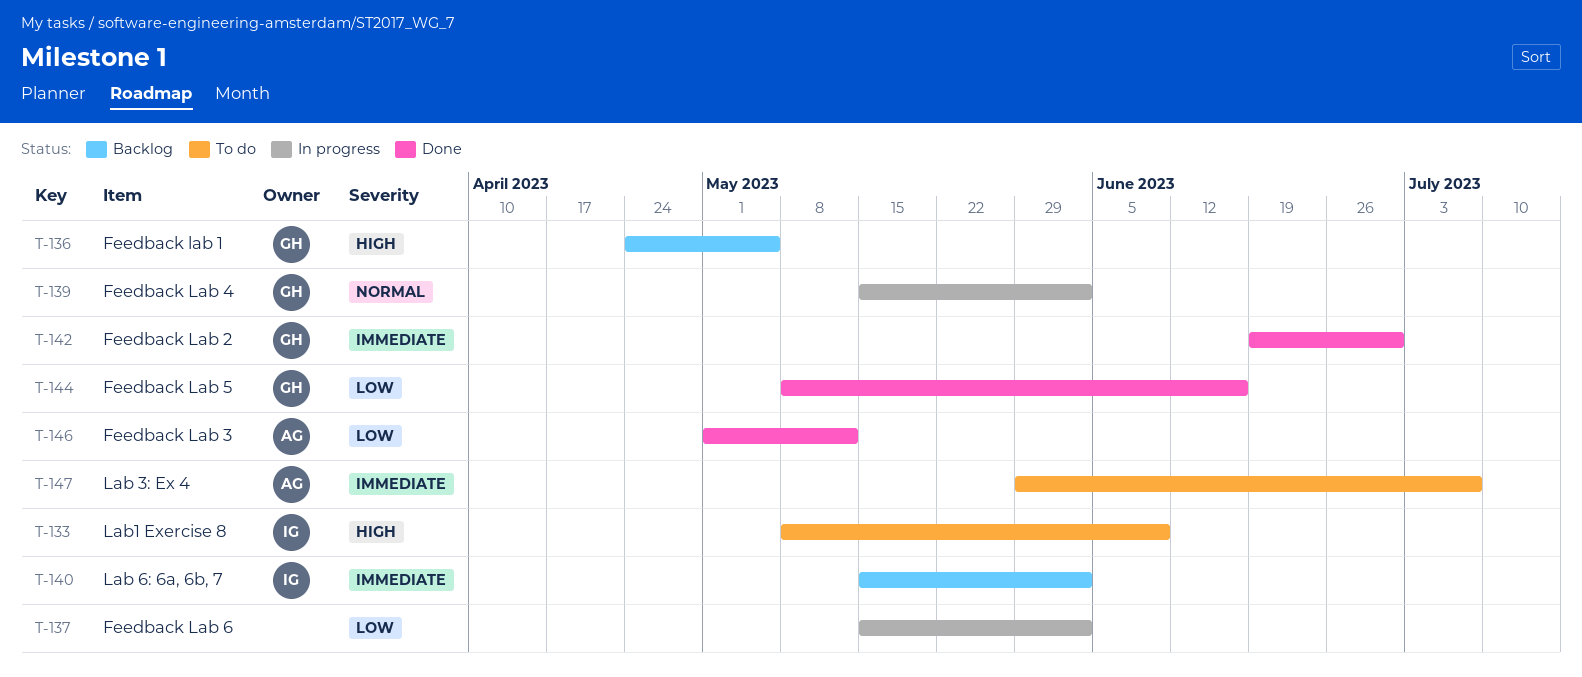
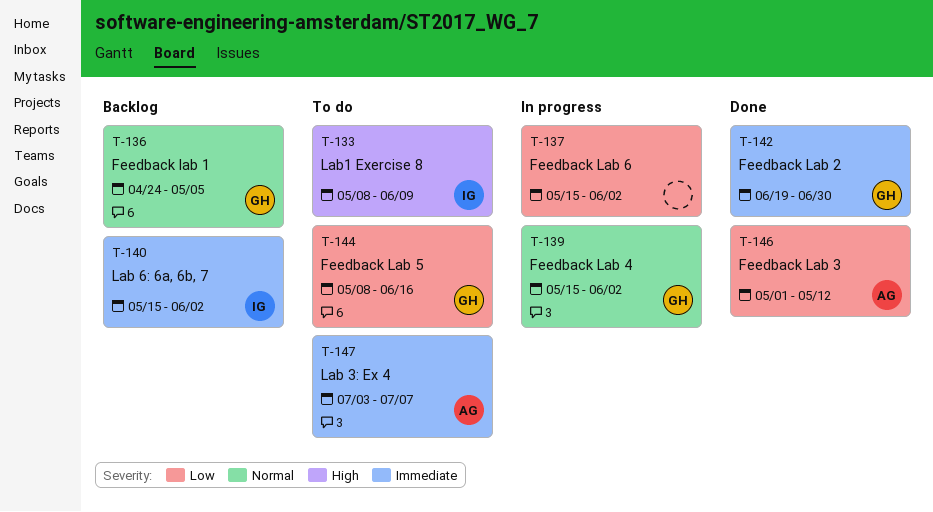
T-136, priority: High -> Normal
T-144, status: Done -> To do
T-147, start: May 29 -> Jul 3

